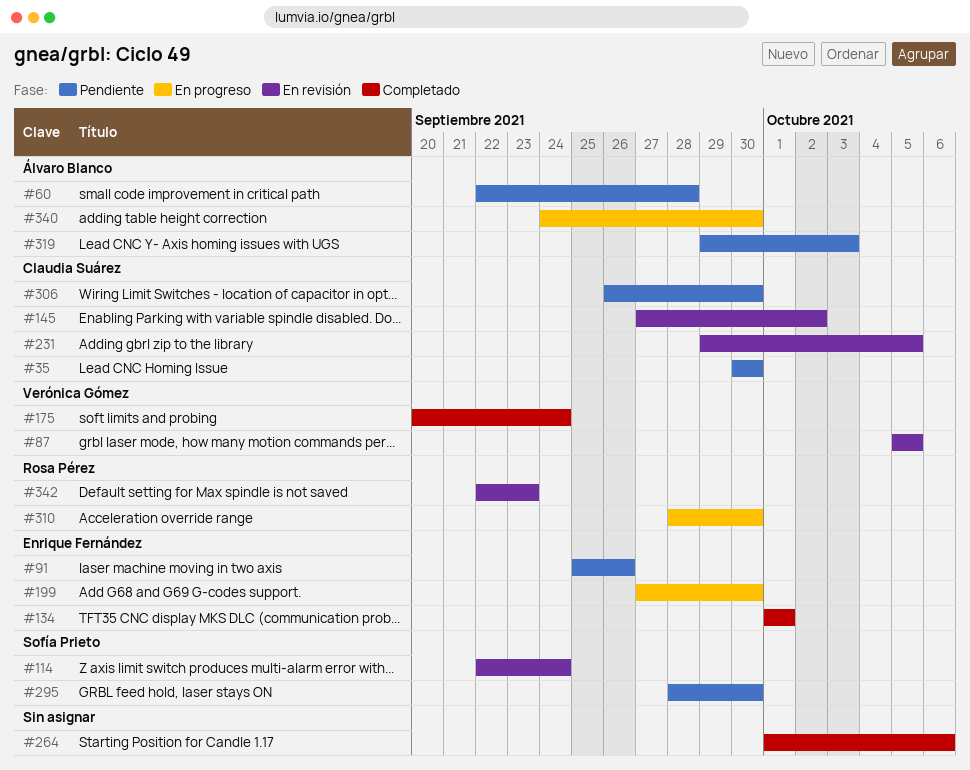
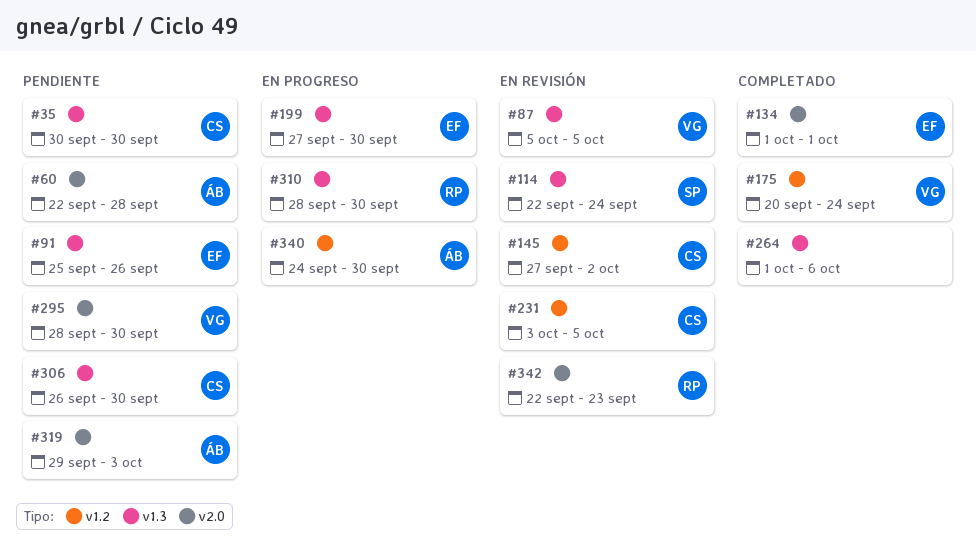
#231, start: Sep 29 -> Oct 3
#295, owner: Sofía Prieto -> Verónica Gómez

